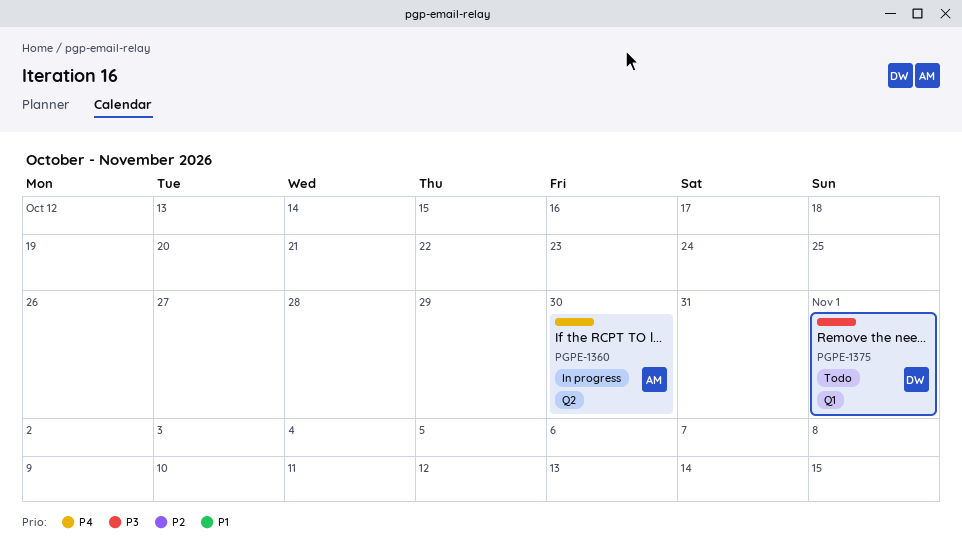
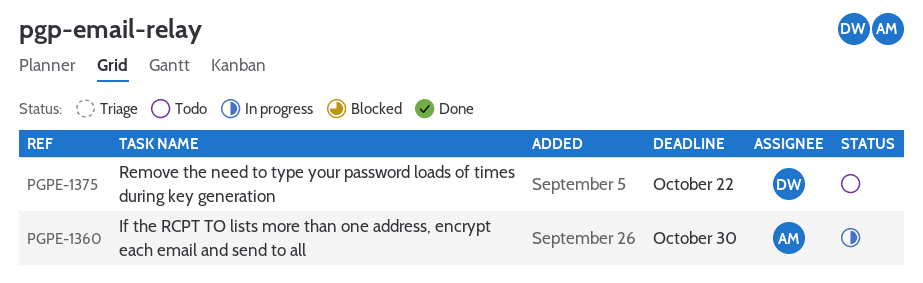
PGPE-1375, due: Nov 1 -> Oct 22

